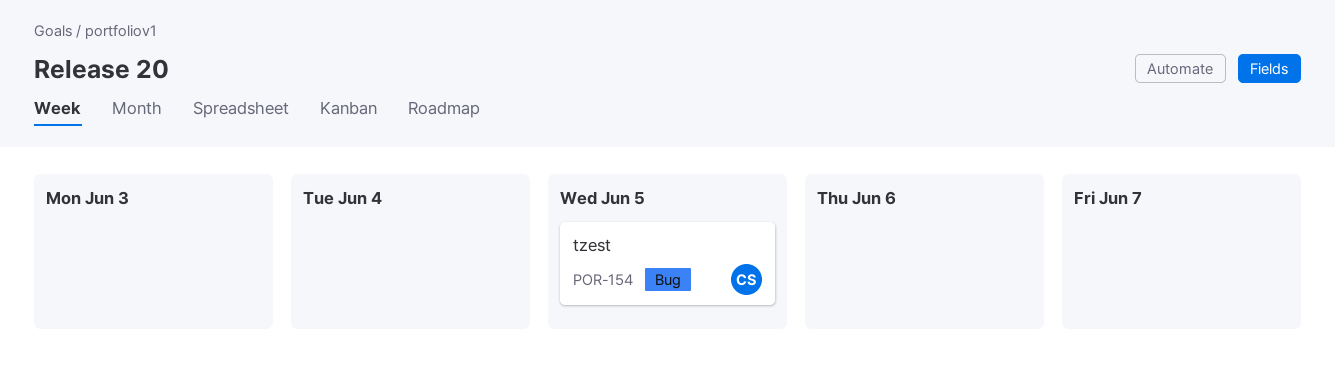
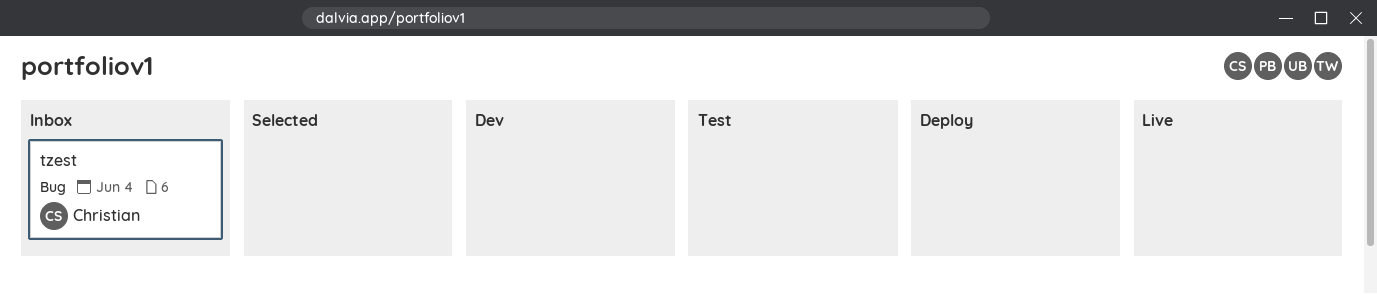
tzest, due: Jun 5 -> Jun 4

